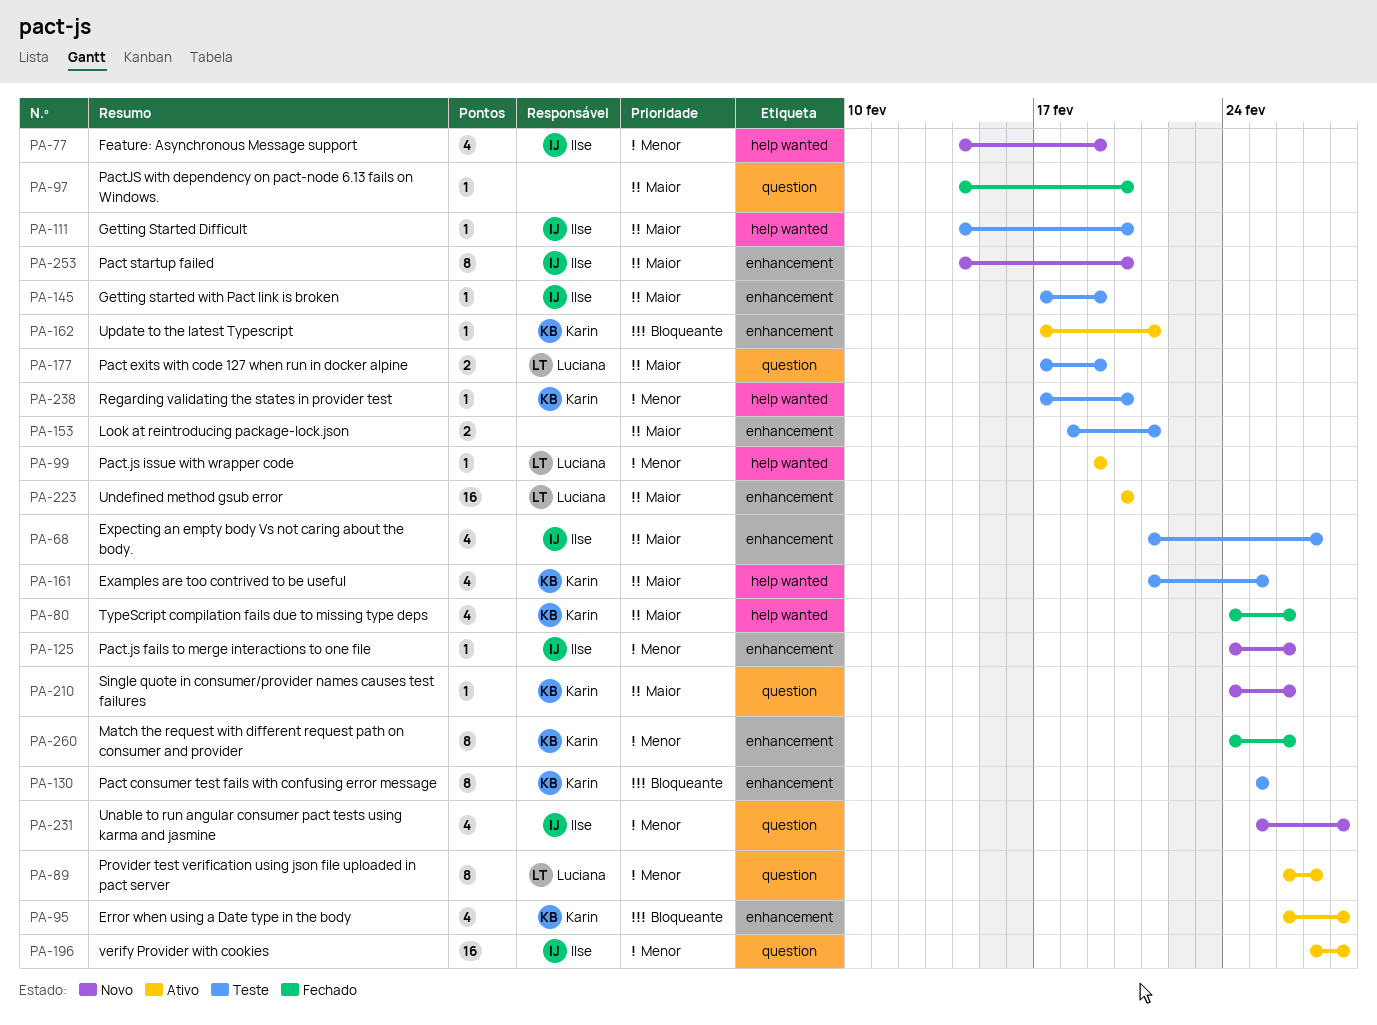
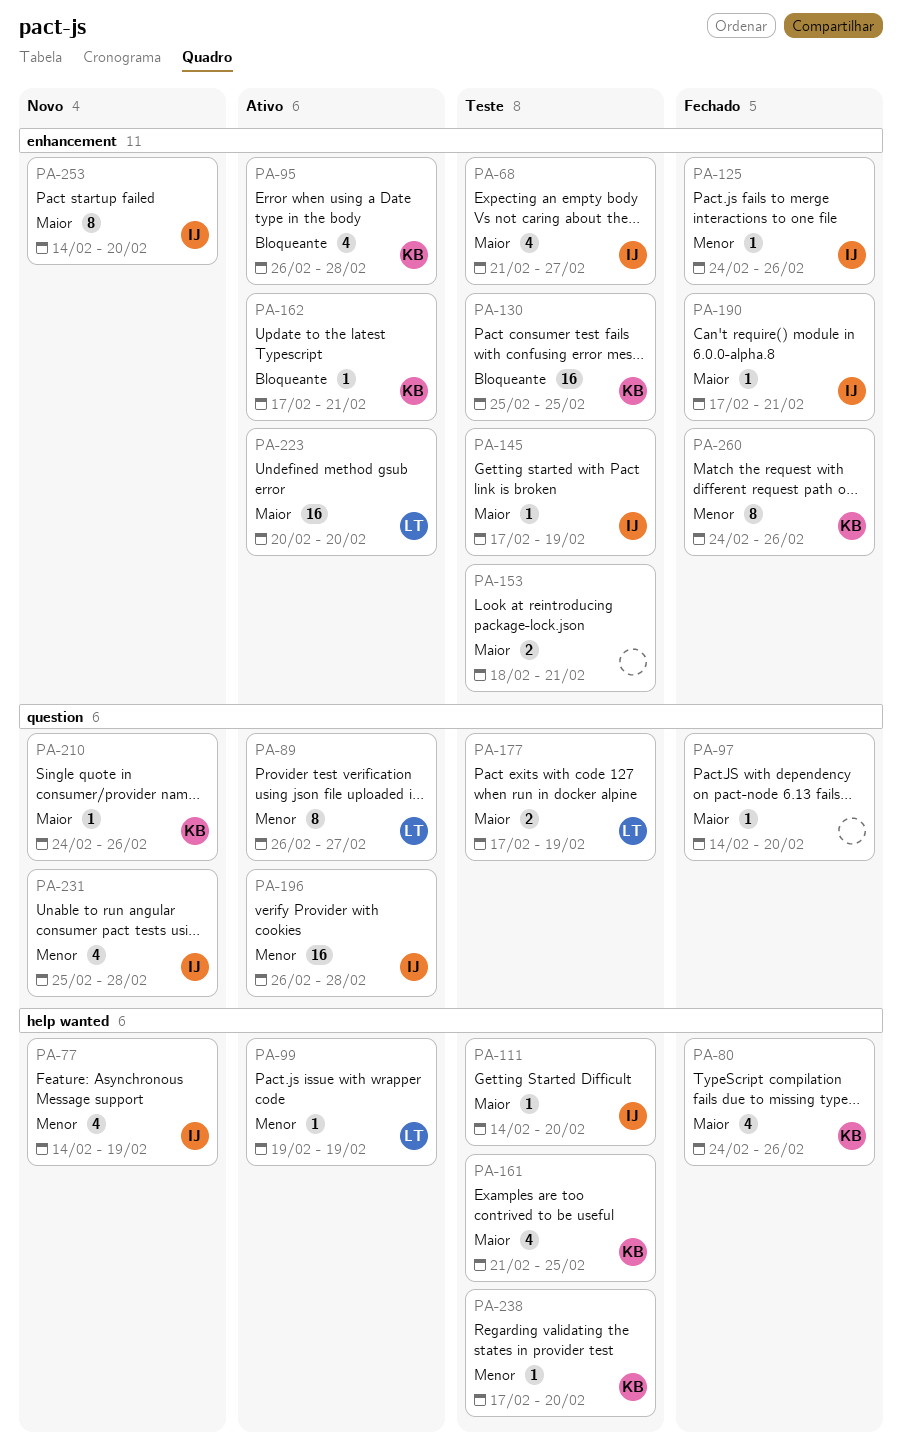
PA-125, status: Novo -> Fechado
PA-130, estimate: 8 -> 16
PA-190: none -> present
PA-196, start: Feb 27 -> Feb 26

